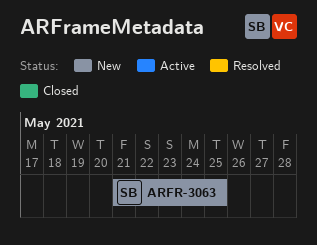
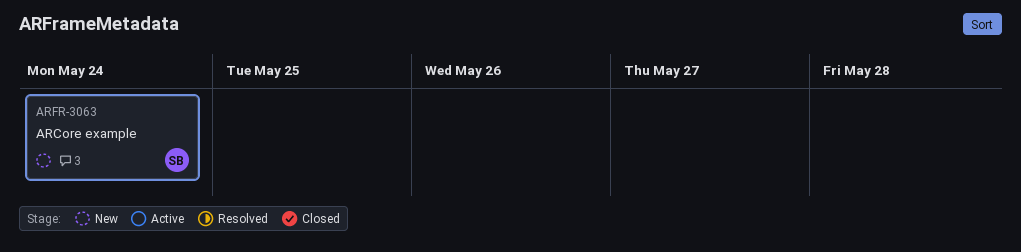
ARFR-3063, due: May 25 -> May 24

